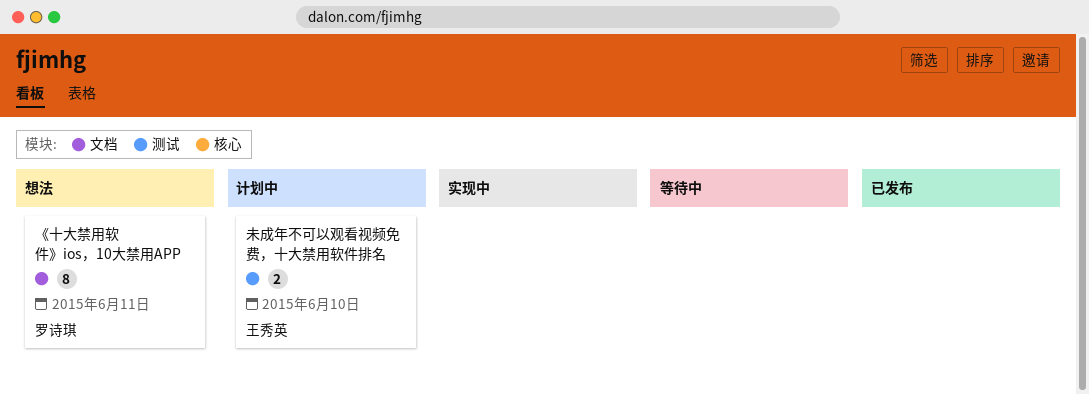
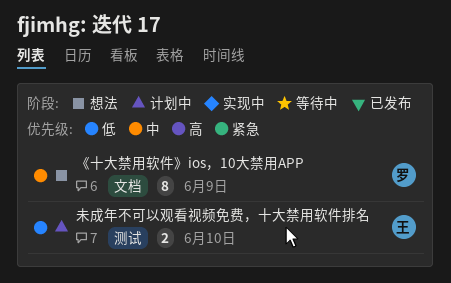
《十大禁用软件》ios，10大禁用APP, due: Jun 11 -> Jun 9

